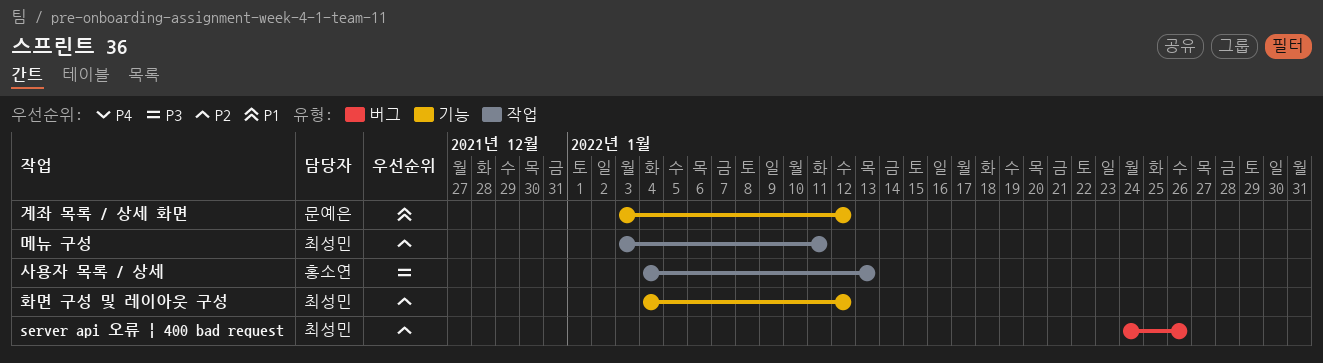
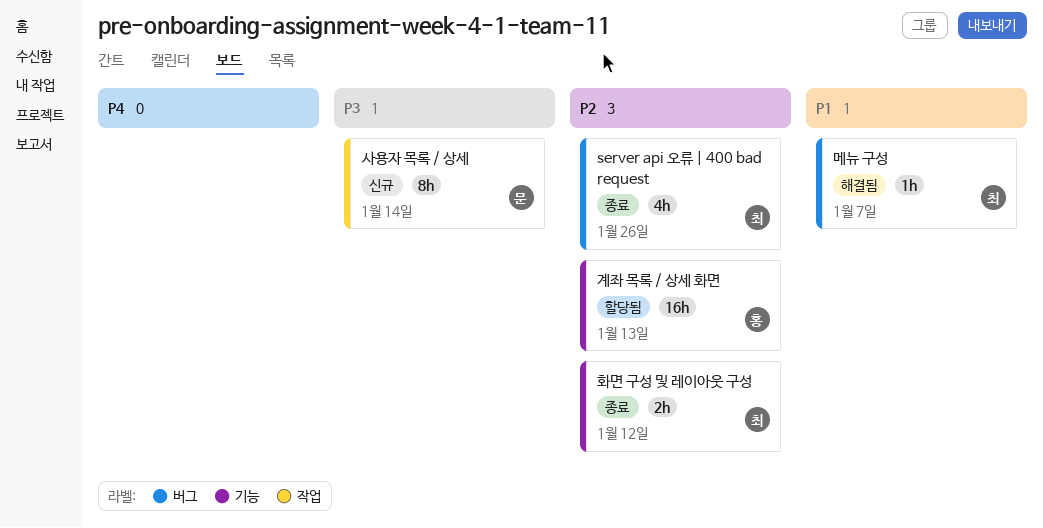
계좌 목록 / 상세 화면, owner: 문예은 -> 홍소연
계좌 목록 / 상세 화면, priority: P1 -> P2
계좌 목록 / 상세 화면, due: Jan 12 -> Jan 13
메뉴 구성, priority: P2 -> P1
메뉴 구성, label: 작업 -> 버그
메뉴 구성, due: Jan 11 -> Jan 7
사용자 목록 / 상세, owner: 홍소연 -> 문예은
사용자 목록 / 상세, due: Jan 13 -> Jan 14

